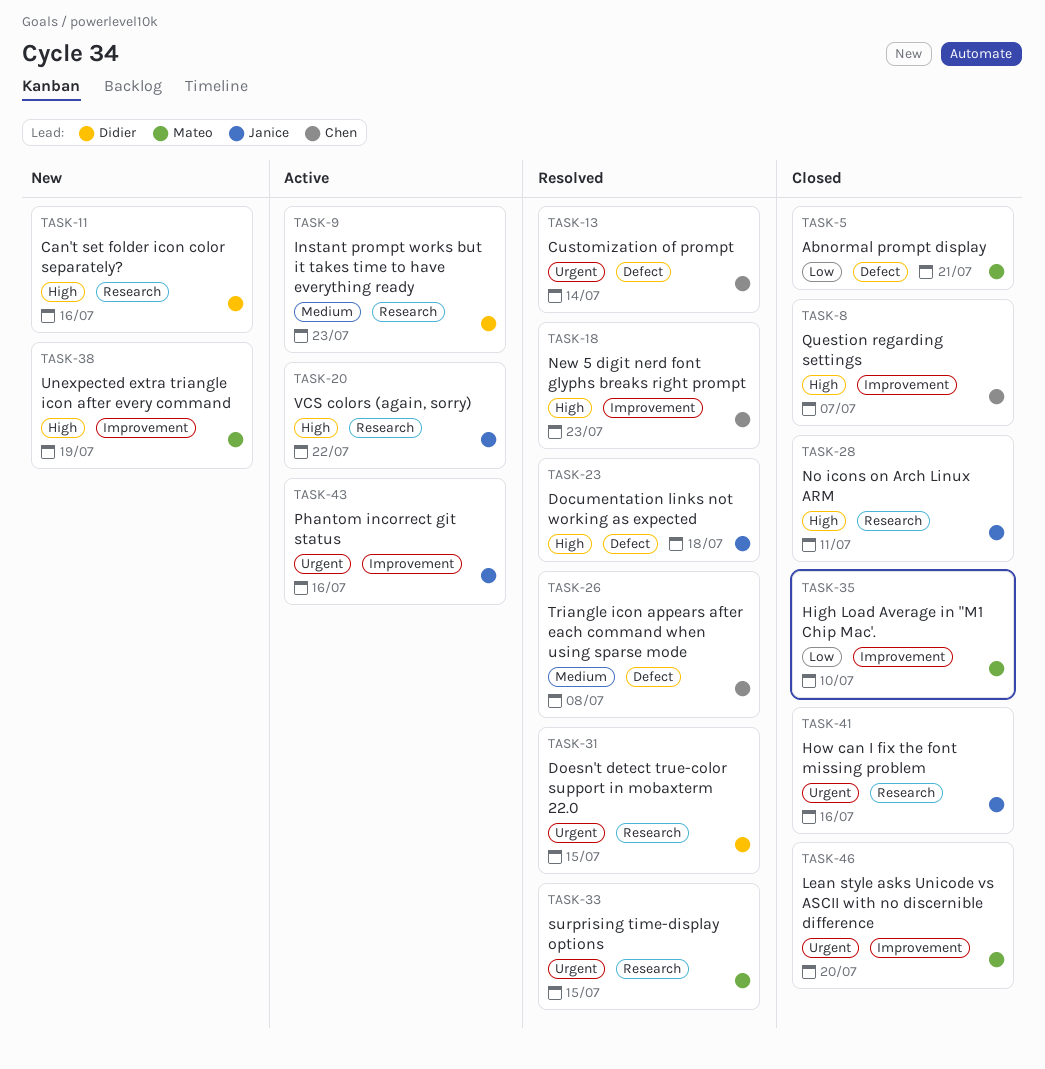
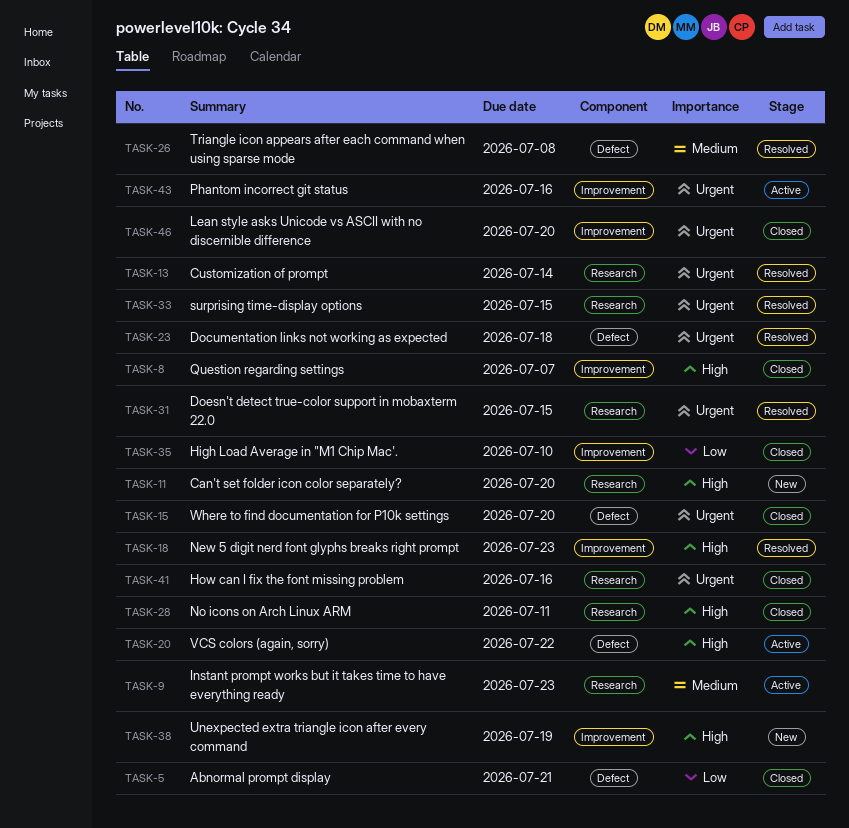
TASK-11, due: Jul 16 -> Jul 20
TASK-13, label: Defect -> Research
TASK-15: none -> present
TASK-20, label: Research -> Defect
TASK-23, priority: High -> Urgent

